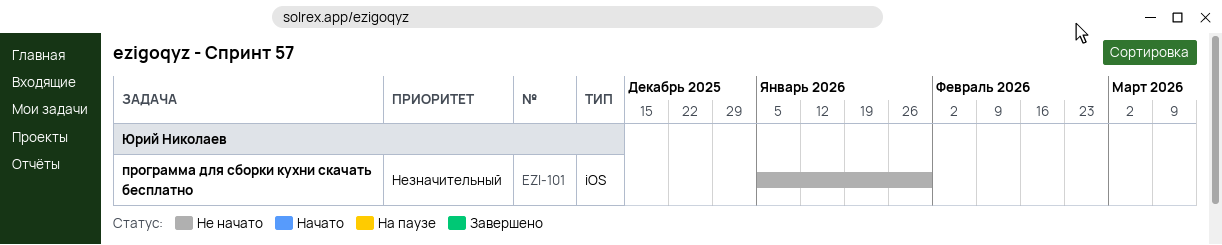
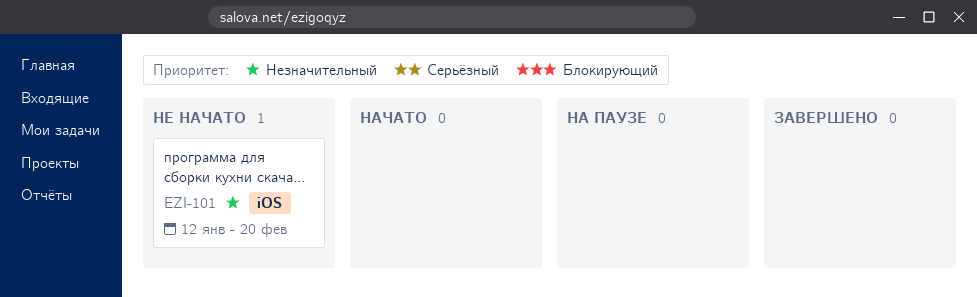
EZI-101, start: Jan 5 -> Jan 12
EZI-101, due: Jan 30 -> Feb 20

